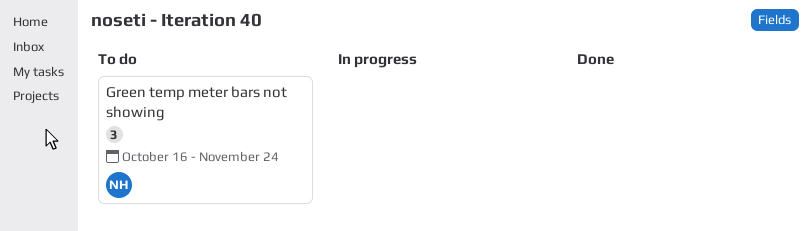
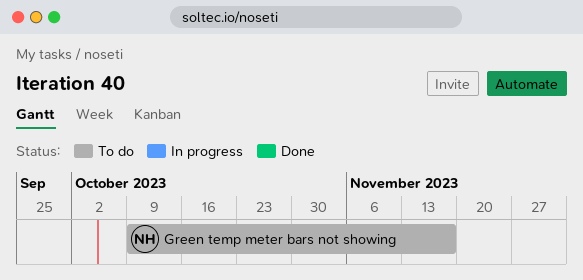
Green temp meter bars not showing, start: Oct 16 -> Oct 9
Green temp meter bars not showing, due: Nov 24 -> Nov 17

